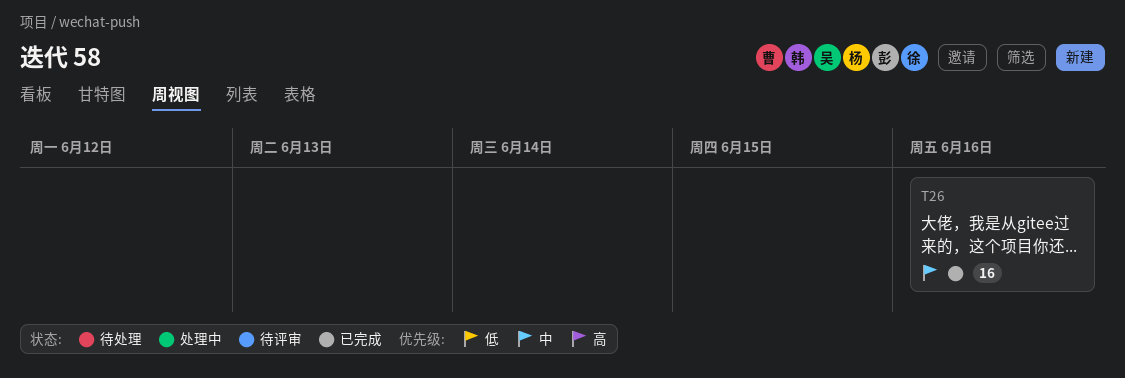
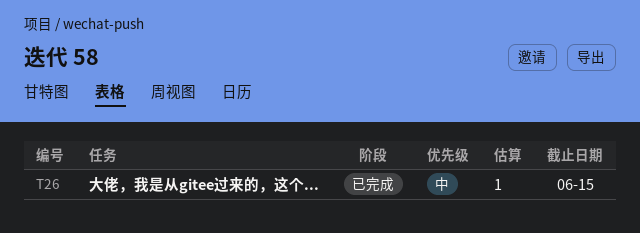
T26, estimate: 16 -> 1
T26, due: Jun 16 -> Jun 15

